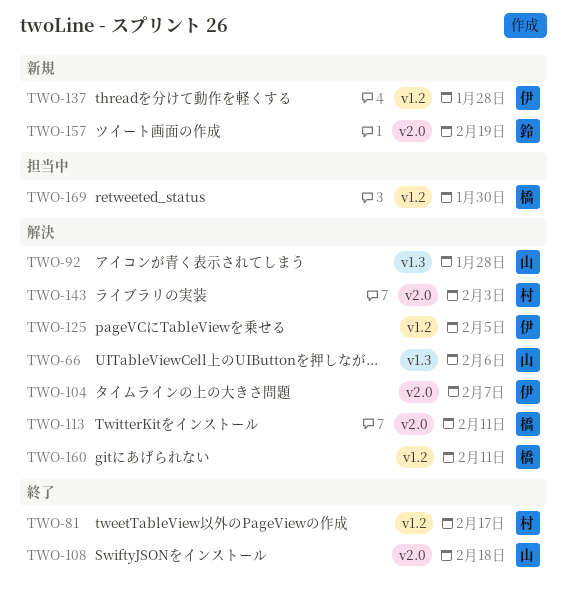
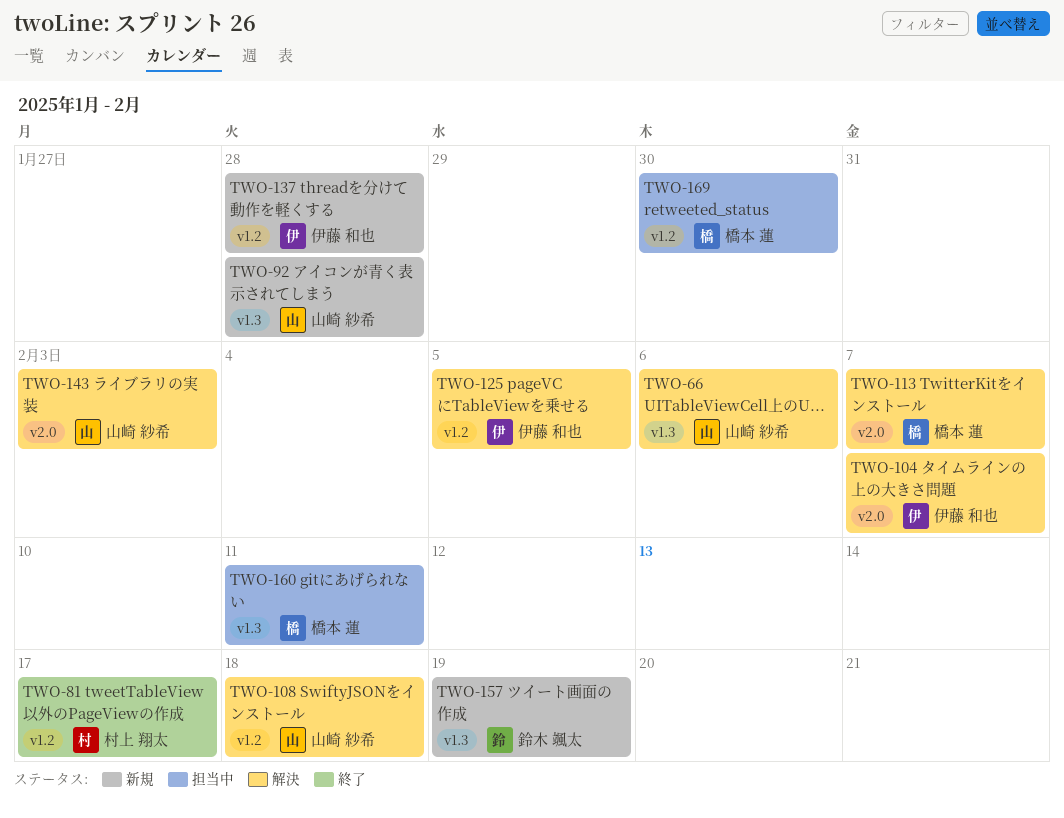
TWO-92, status: 解決 -> 新規
TWO-108, status: 終了 -> 解決
TWO-108, label: v2.0 -> v1.2
TWO-113, due: Feb 11 -> Feb 7
TWO-143, owner: 村上 翔太 -> 山崎 紗希
TWO-157, label: v2.0 -> v1.3
TWO-160, status: 解決 -> 担当中
TWO-160, label: v1.2 -> v1.3

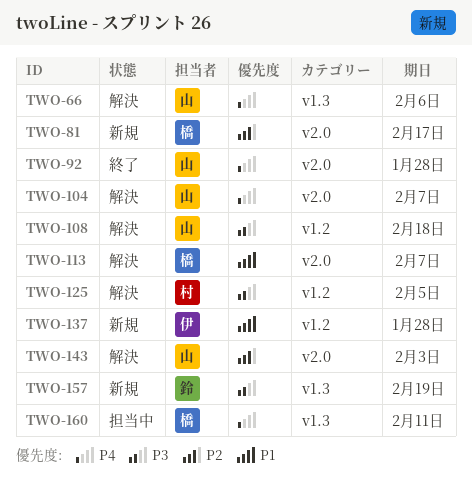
TWO-81, status: 終了 -> 新規
TWO-81, owner: 村上 翔太 -> 橋本 蓮
TWO-81, label: v1.2 -> v2.0
TWO-92, status: 新規 -> 終了
TWO-92, label: v1.3 -> v2.0
TWO-104, owner: 伊藤 和也 -> 山崎 紗希
TWO-125, owner: 伊藤 和也 -> 村上 翔太
TWO-169: present -> none

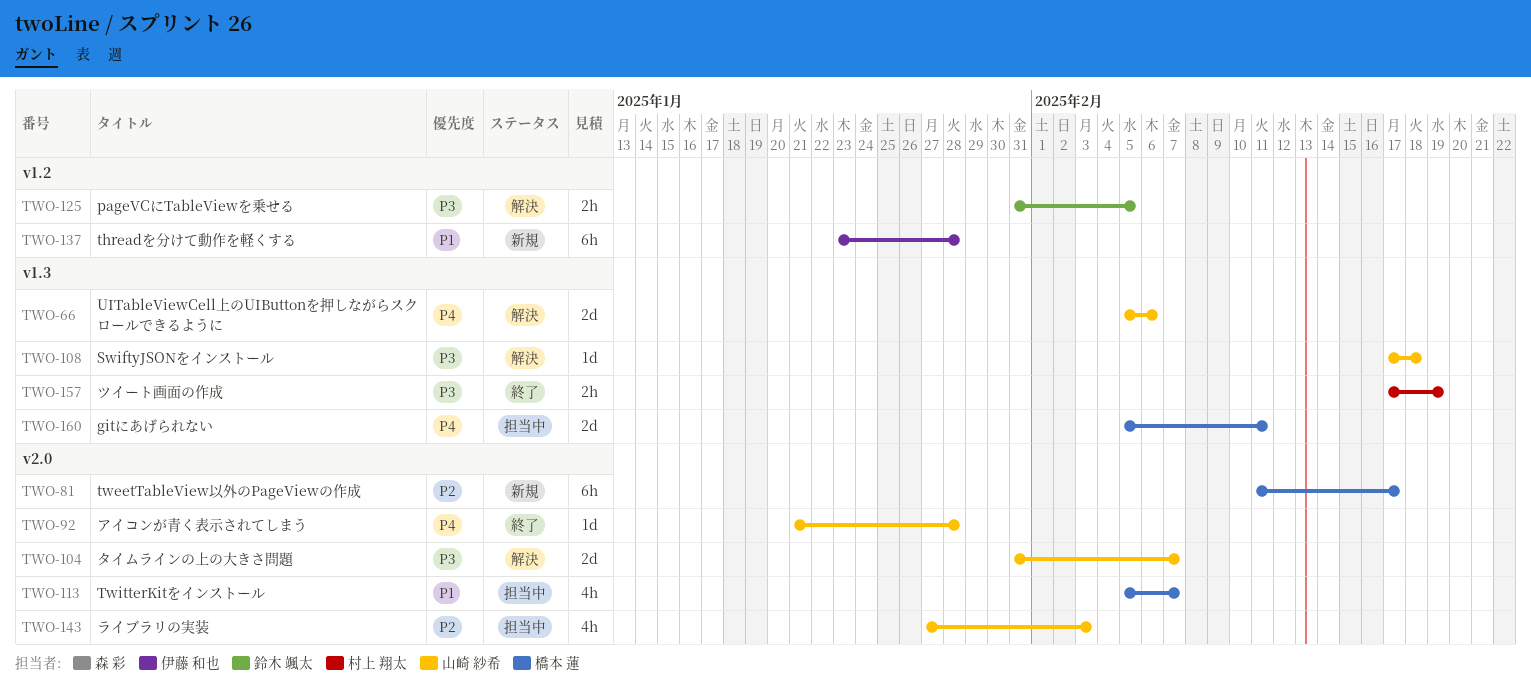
TWO-104, priority: P4 -> P3
TWO-108, label: v1.2 -> v1.3
TWO-113, status: 解決 -> 担当中
TWO-125, owner: 村上 翔太 -> 鈴木 颯太
TWO-143, status: 解決 -> 担当中
TWO-157, status: 新規 -> 終了
TWO-157, owner: 鈴木 颯太 -> 村上 翔太

